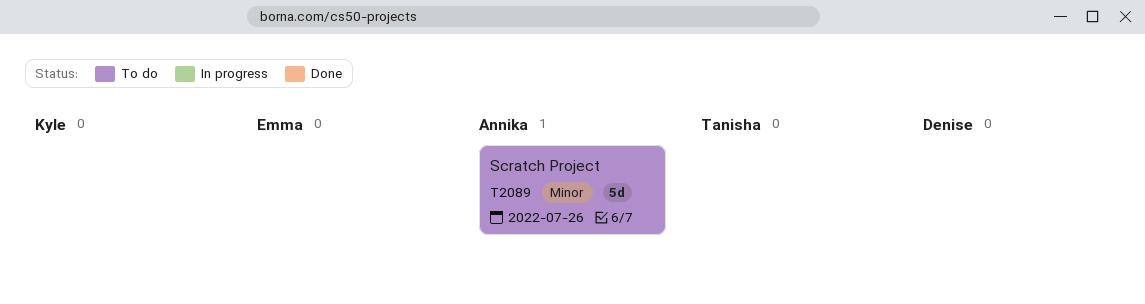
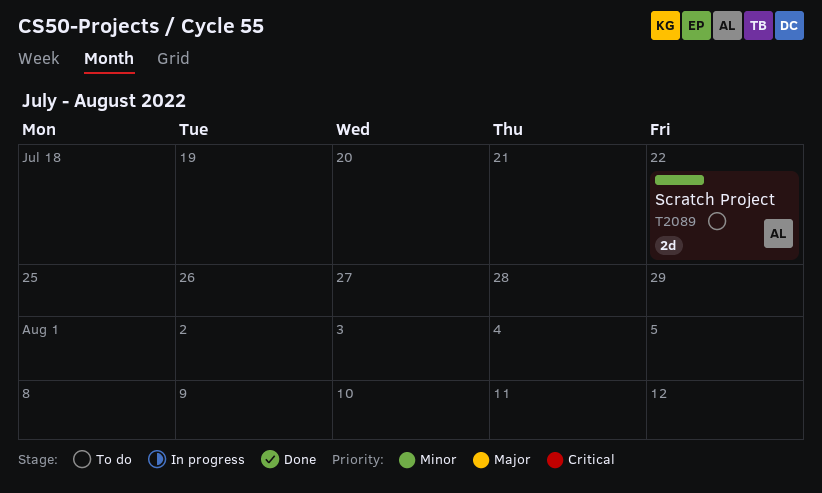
T2089, estimate: 5d -> 2d
T2089, due: Jul 26 -> Jul 22

